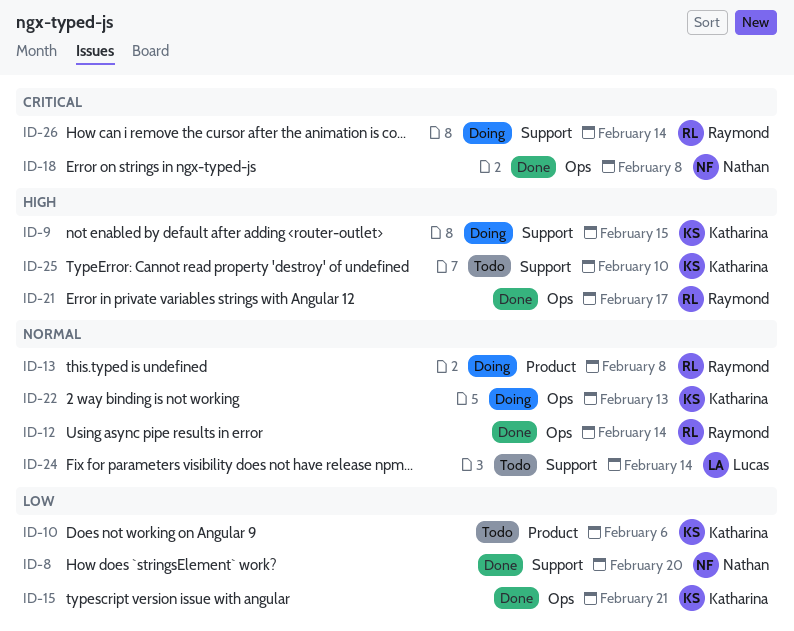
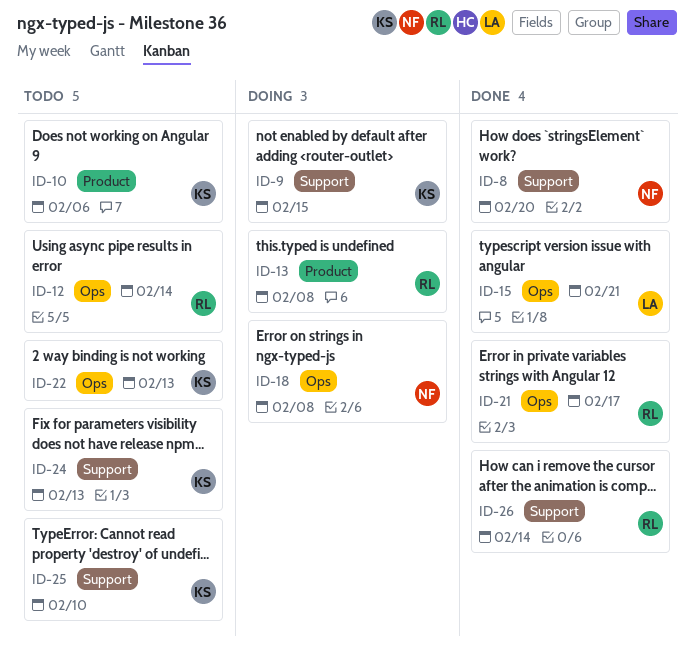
ID-12, status: Done -> Todo
ID-15, owner: Katharina -> Lucas
ID-18, status: Done -> Doing
ID-22, status: Doing -> Todo
ID-24, owner: Lucas -> Katharina
ID-24, due: Feb 14 -> Feb 13
ID-26, status: Doing -> Done

